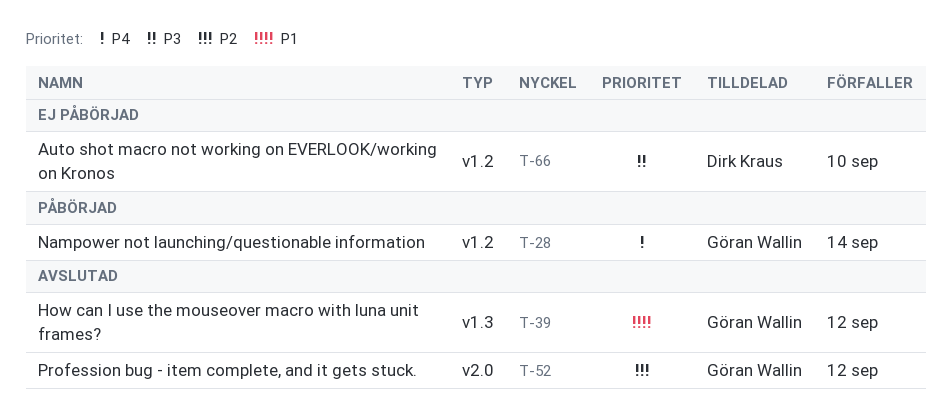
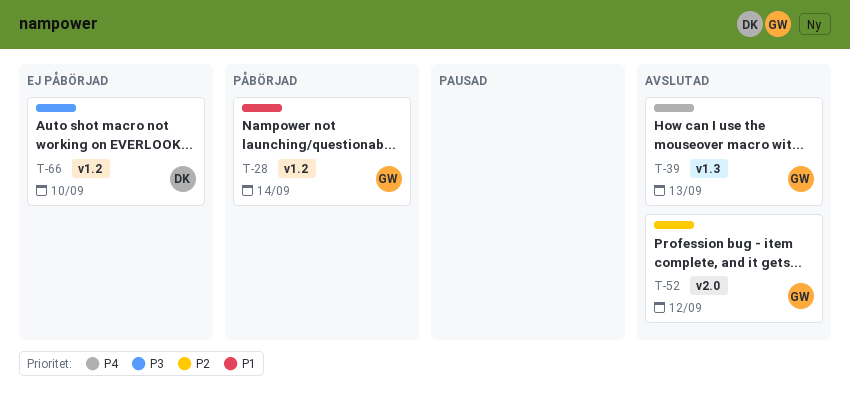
T-28, priority: P4 -> P1
T-39, priority: P1 -> P4
T-39, due: Sep 12 -> Sep 13

